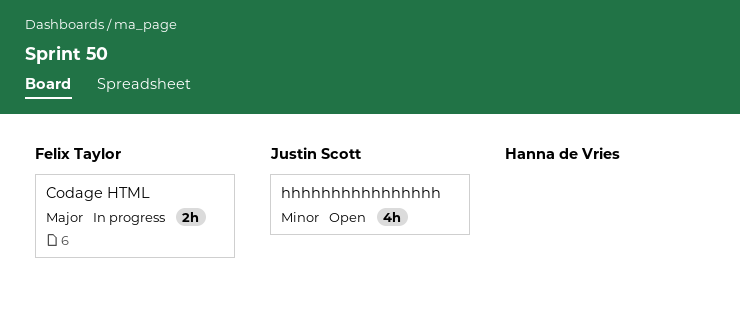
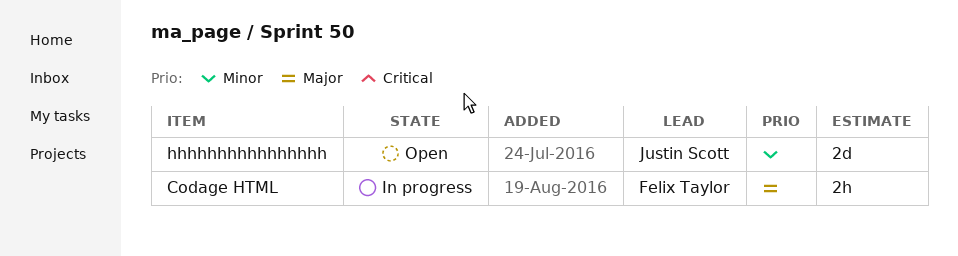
hhhhhhhhhhhhhhhh, estimate: 4h -> 2d

